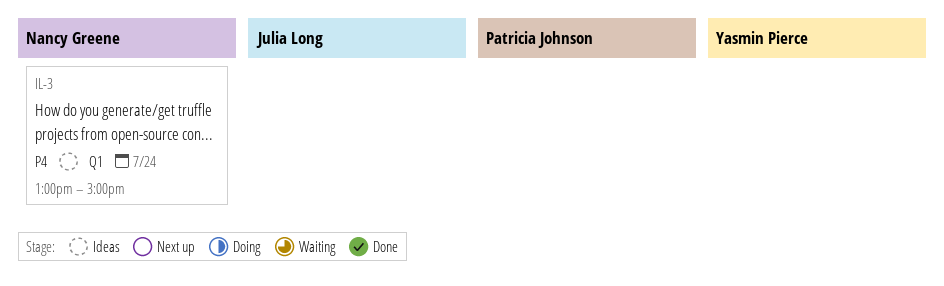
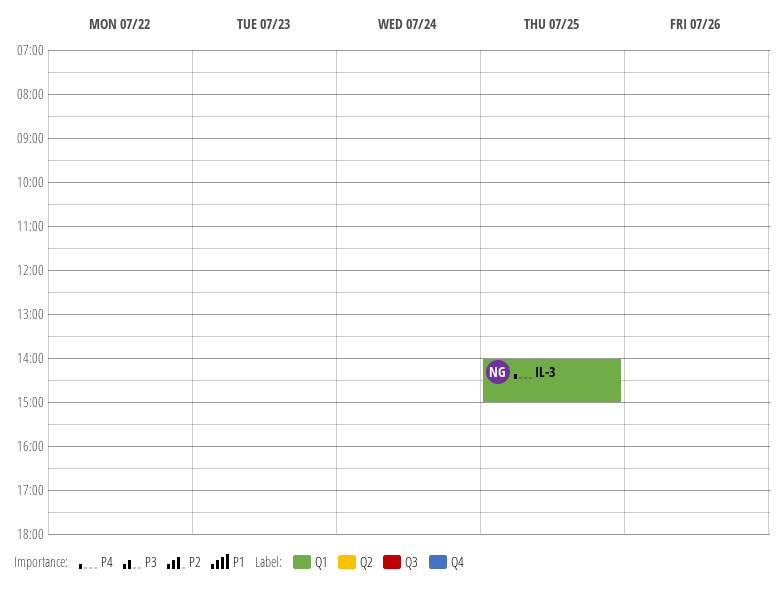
IL-3, day: Jul 24 -> Jul 25
IL-3, begins: 13:00 -> 14:00

